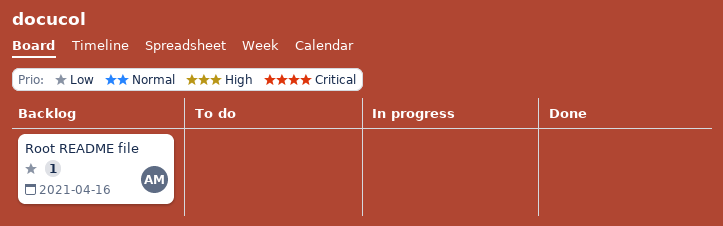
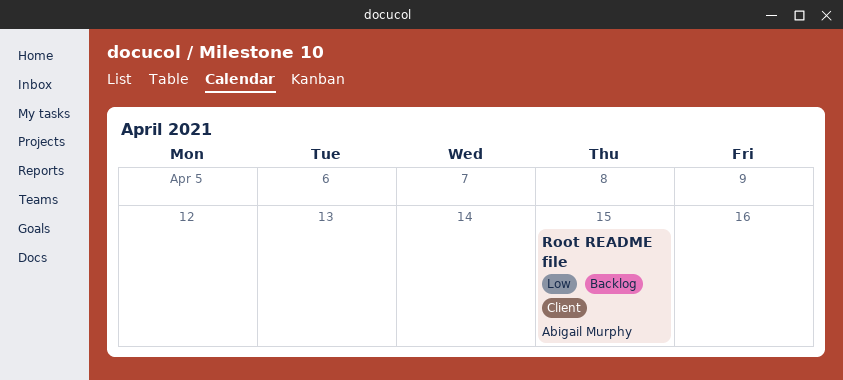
Root README file, due: Apr 16 -> Apr 15

